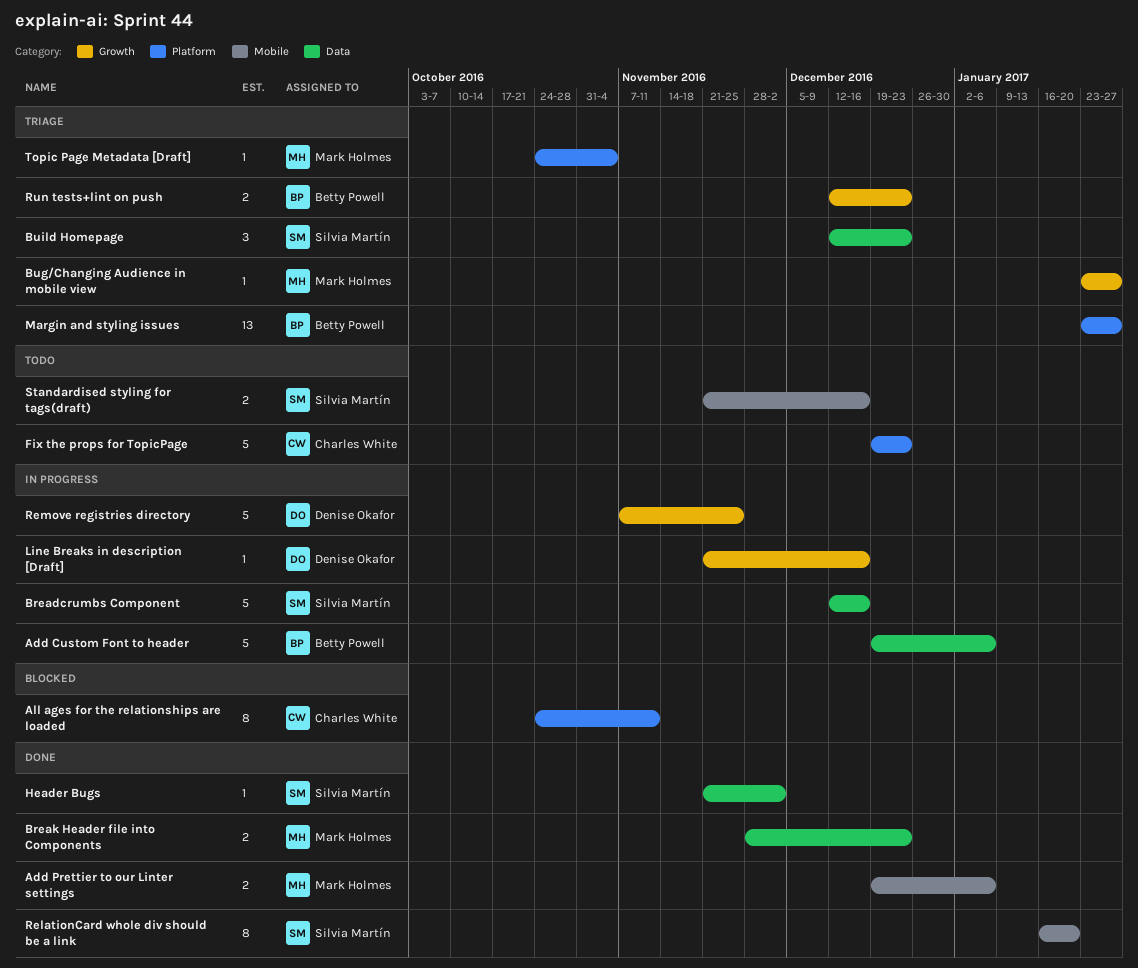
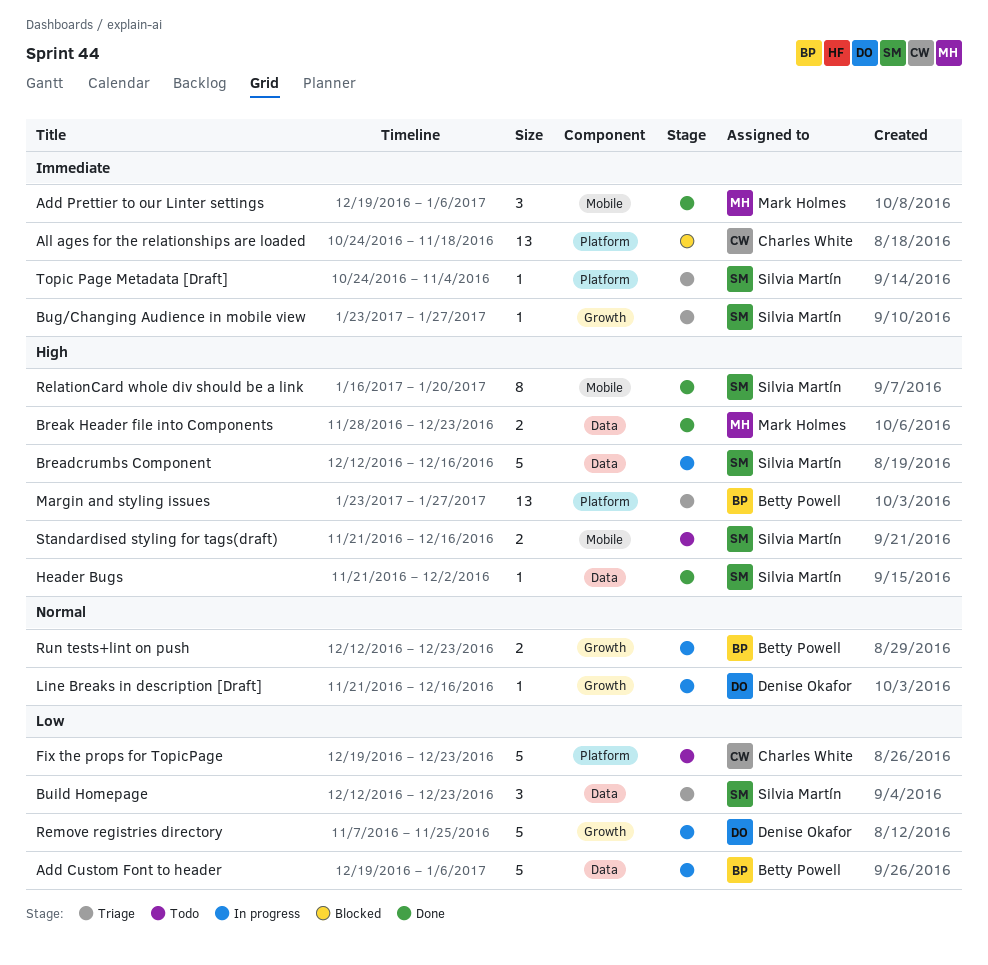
Add Prettier to our Linter settings, estimate: 2 -> 3
All ages for the relationships are loaded, estimate: 8 -> 13
All ages for the relationships are loaded, due: Nov 11 -> Nov 18
Bug/Changing Audience in mobile view, owner: Mark Holmes -> Silvia Martín
Run tests+lint on push, status: Triage -> In progress
Topic Page Metadata [Draft], owner: Mark Holmes -> Silvia Martín

